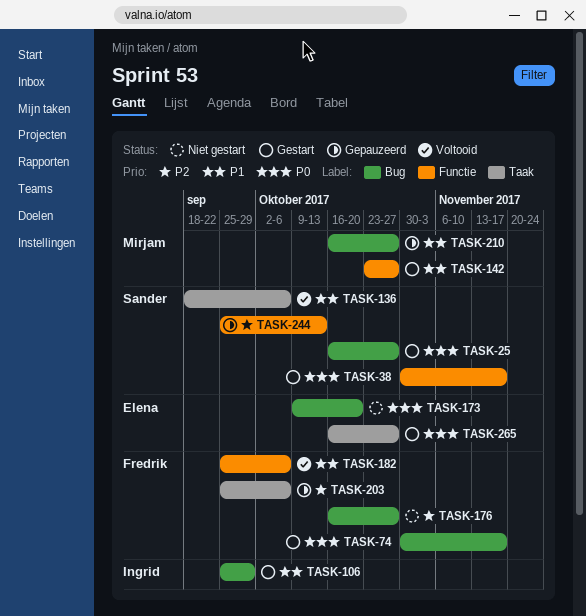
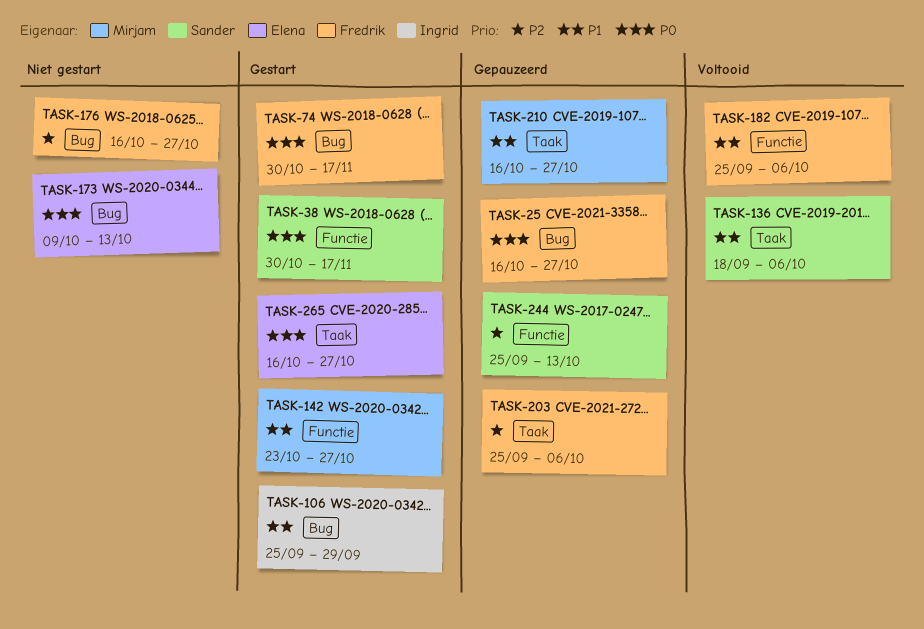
TASK-25, status: Gestart -> Gepauzeerd
TASK-25, owner: Sander -> Fredrik
TASK-173, due: Oct 20 -> Oct 13
TASK-210, label: Bug -> Taak

